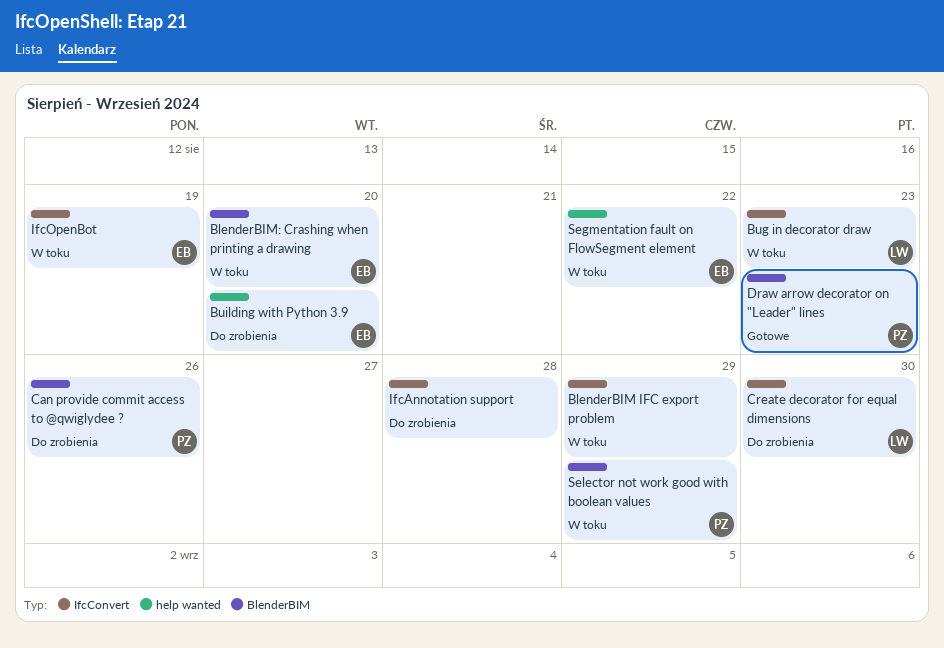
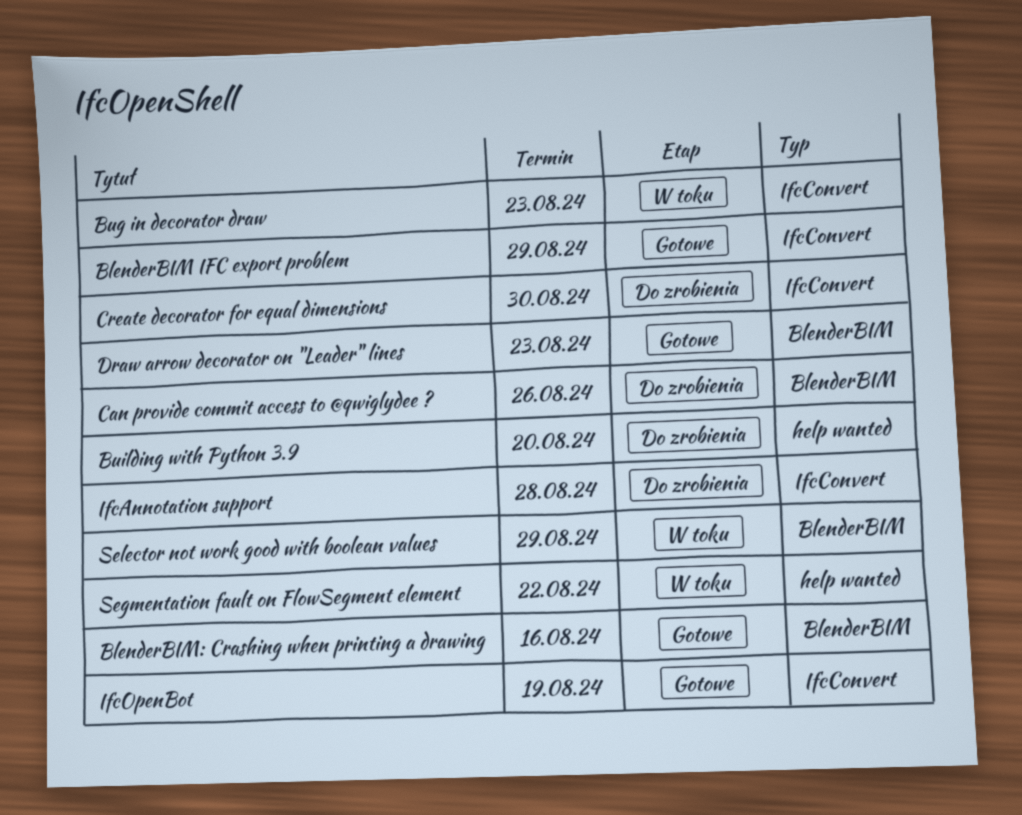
BlenderBIM IFC export problem, status: W toku -> Gotowe
BlenderBIM: Crashing when printing a drawing, status: W toku -> Gotowe
BlenderBIM: Crashing when printing a drawing, due: Aug 20 -> Aug 16
IfcOpenBot, status: W toku -> Gotowe

